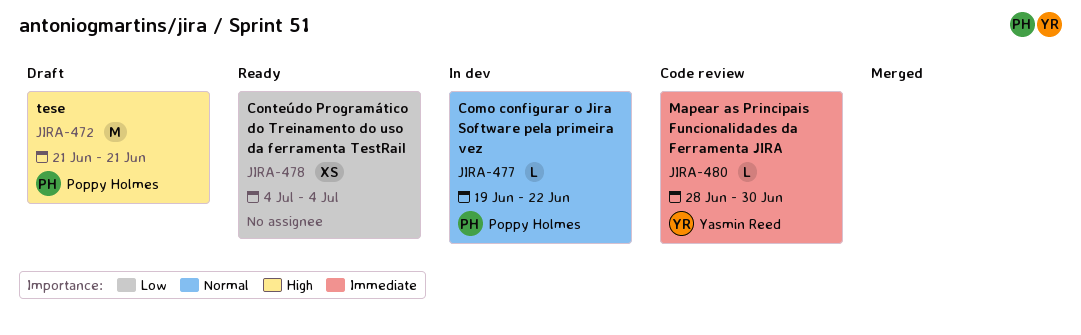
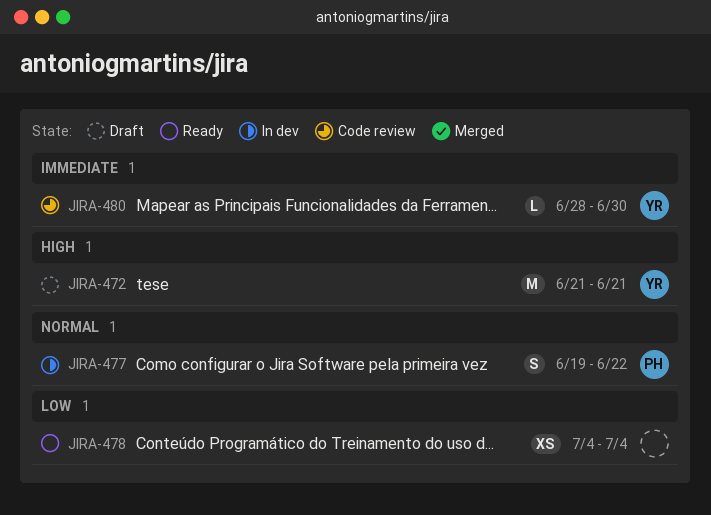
JIRA-472, owner: Poppy Holmes -> Yasmin Reed
JIRA-477, estimate: L -> S

